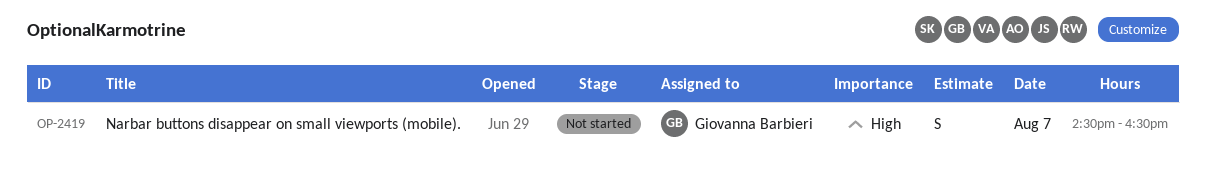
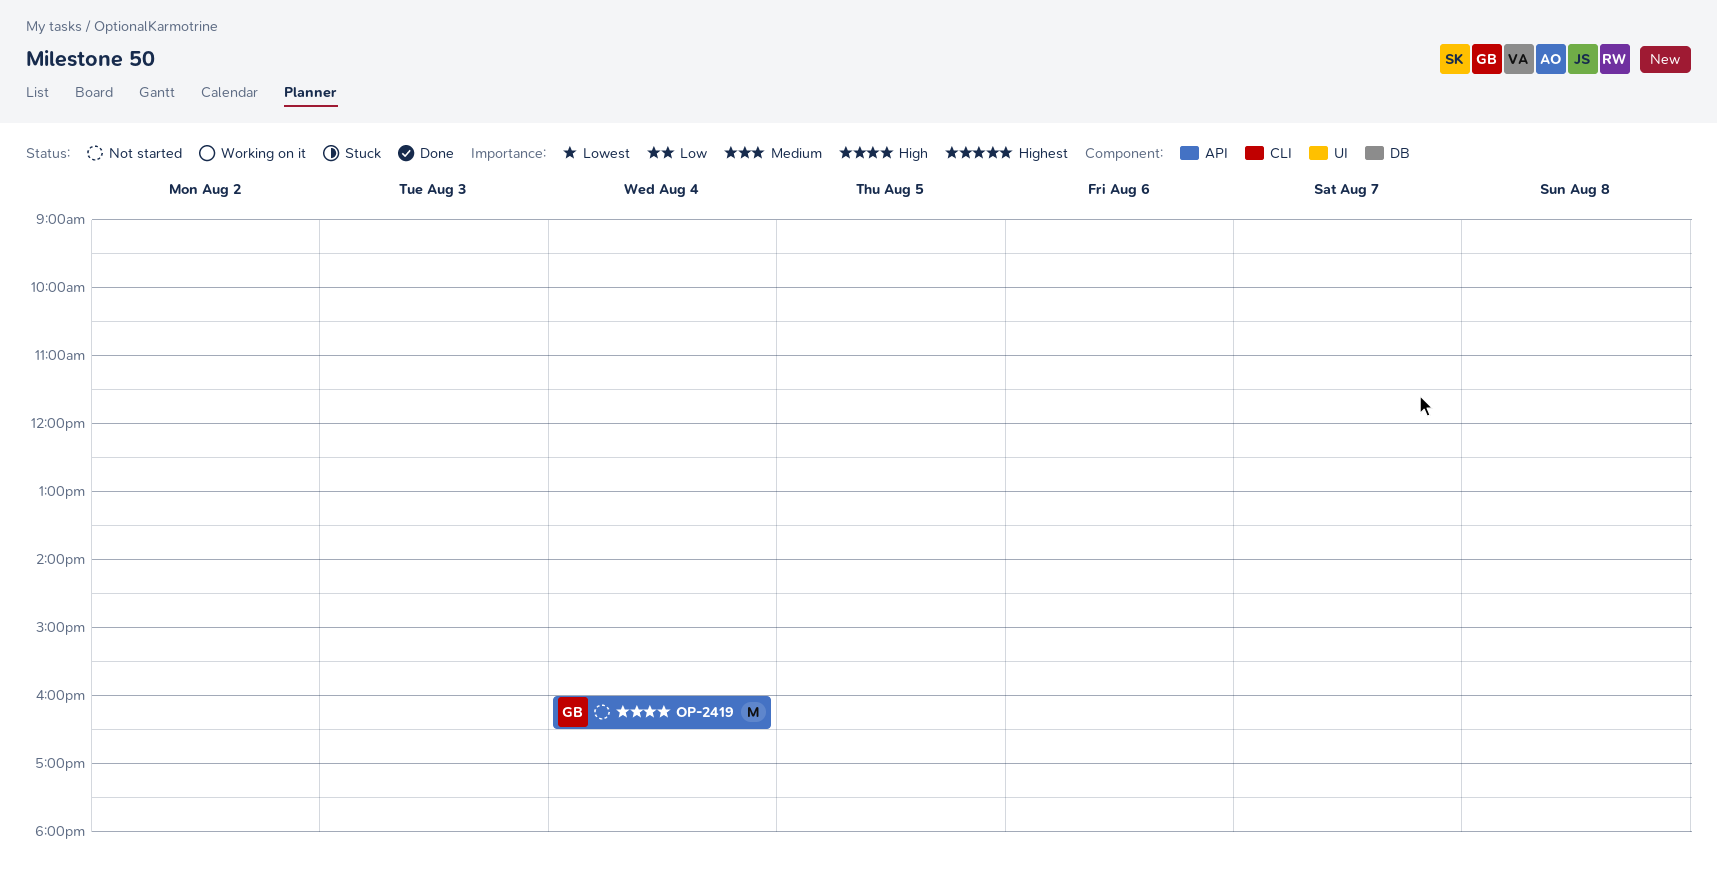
OP-2419, estimate: S -> M
OP-2419, day: Aug 7 -> Aug 4
OP-2419, begins: 14:30 -> 16:00

